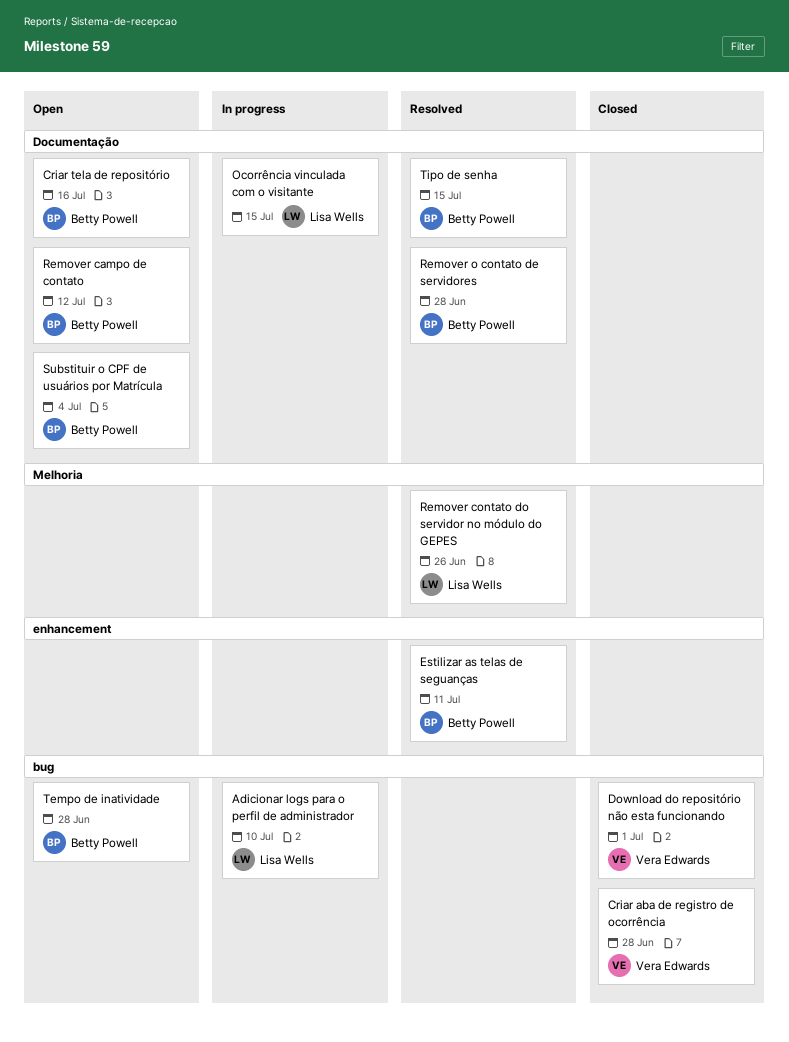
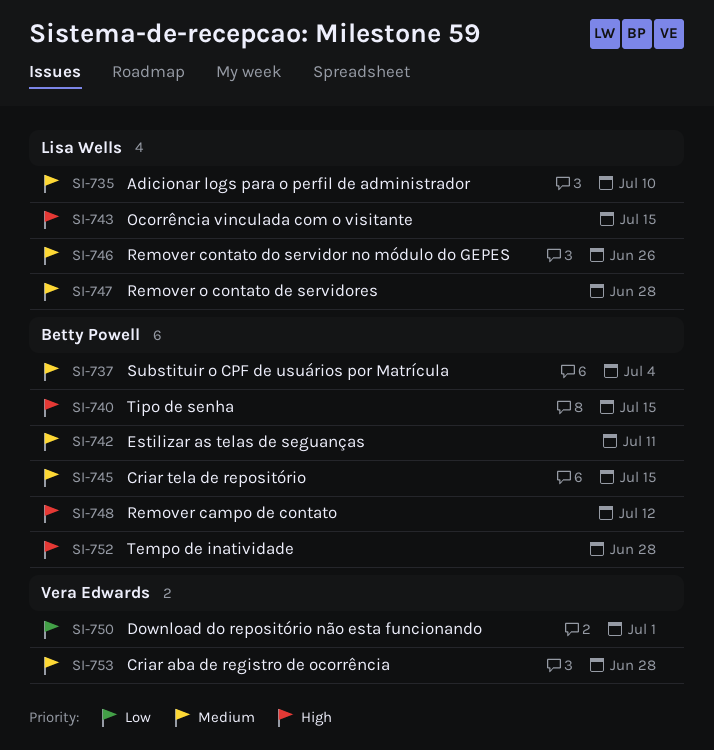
Criar tela de repositório, due: Jul 16 -> Jul 15
Remover o contato de servidores, owner: Betty Powell -> Lisa Wells

